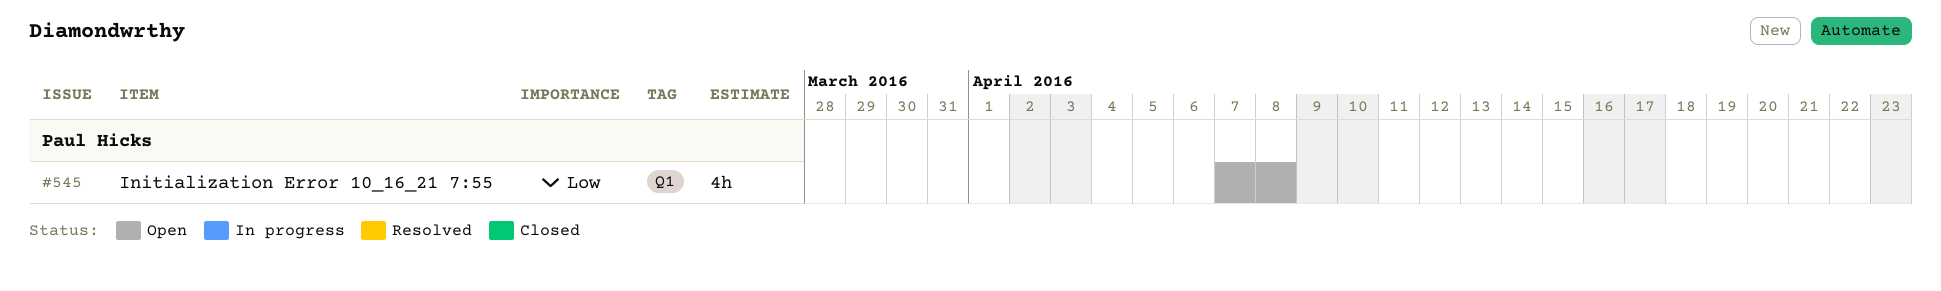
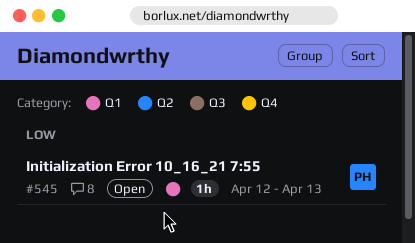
#545, estimate: 4h -> 1h
#545, start: Apr 7 -> Apr 12
#545, due: Apr 8 -> Apr 13

